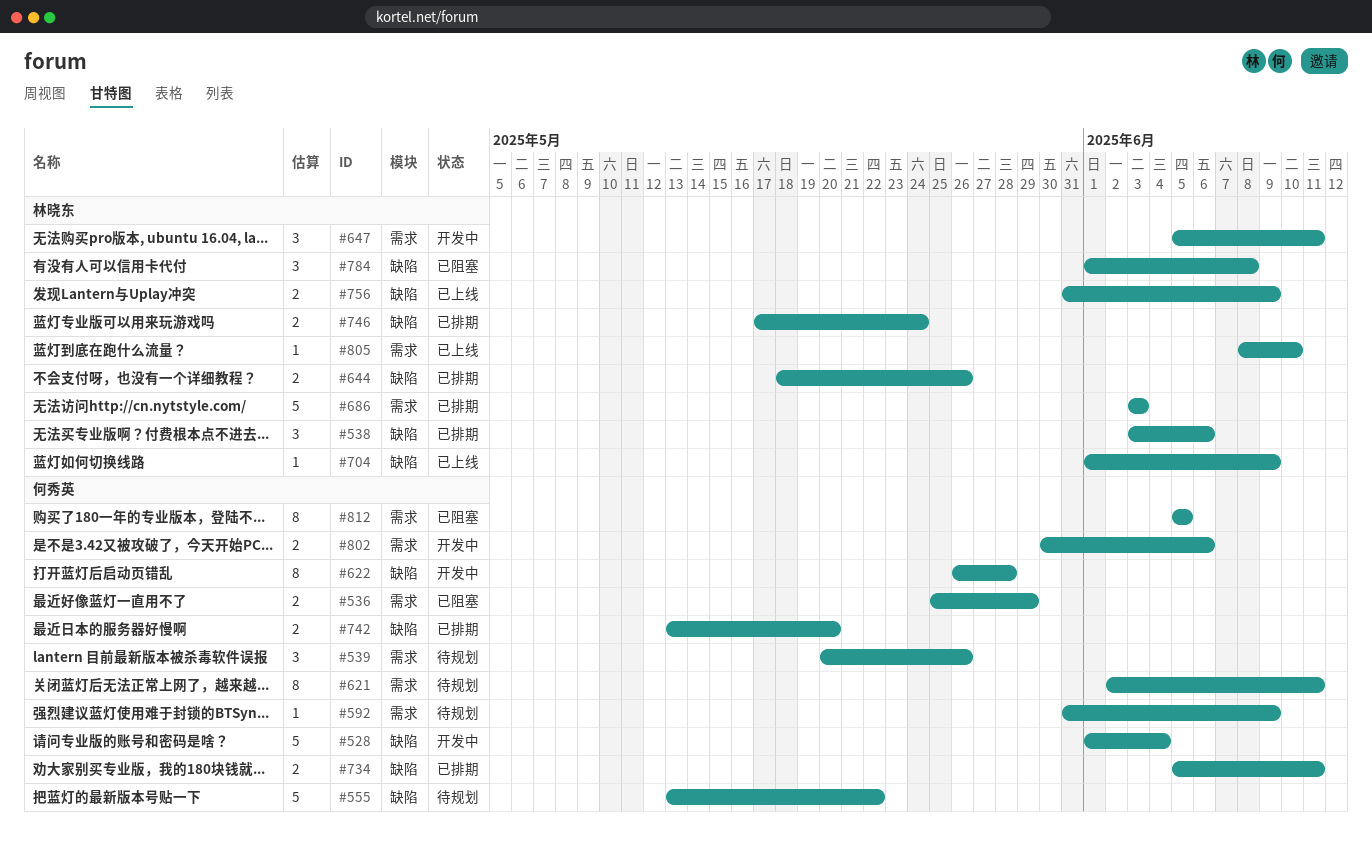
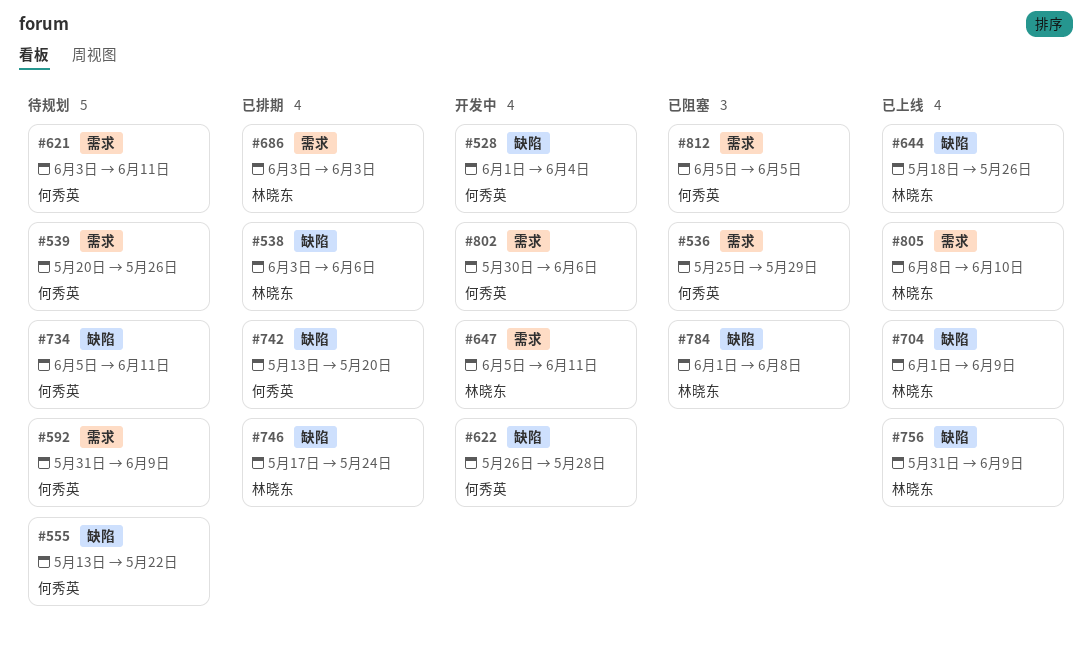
#621, start: Jun 2 -> Jun 3
#644, status: 已排期 -> 已上线
#734, status: 已排期 -> 待规划

